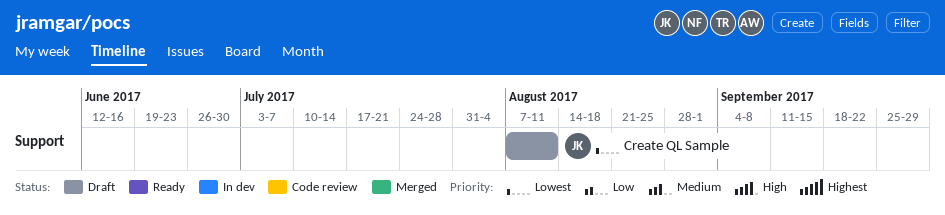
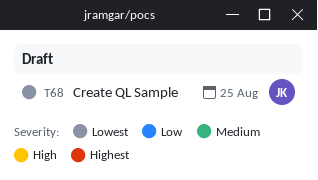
Create QL Sample, due: Aug 11 -> Aug 25

